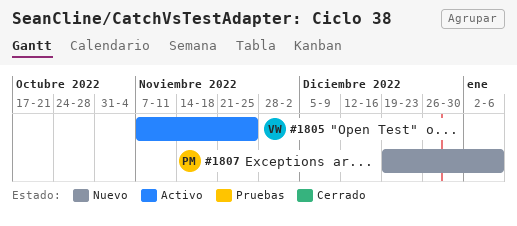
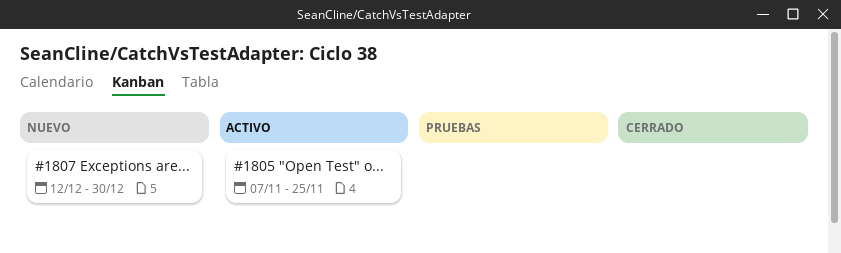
#1807, start: Dec 19 -> Dec 12
#1807, due: Jan 6 -> Dec 30

